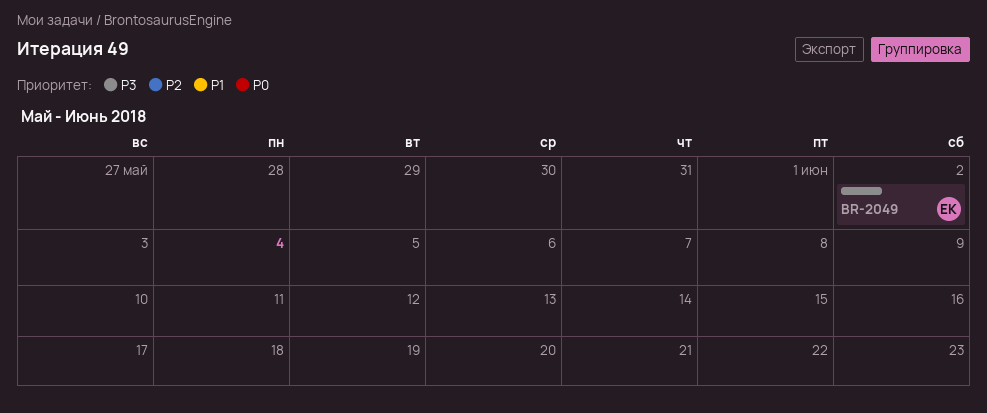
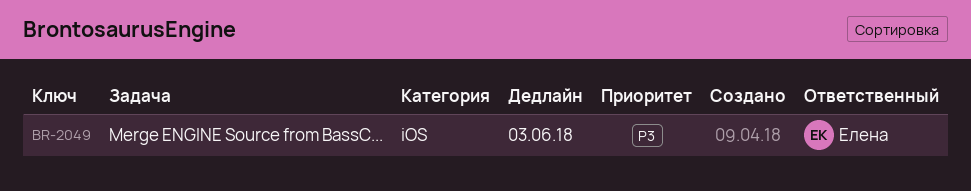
BR-2049, due: Jun 2 -> Jun 3

